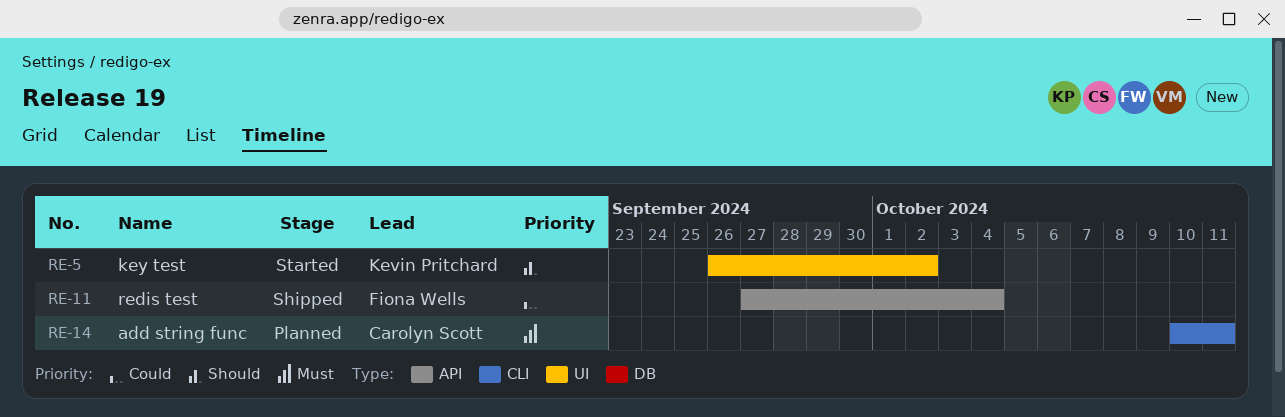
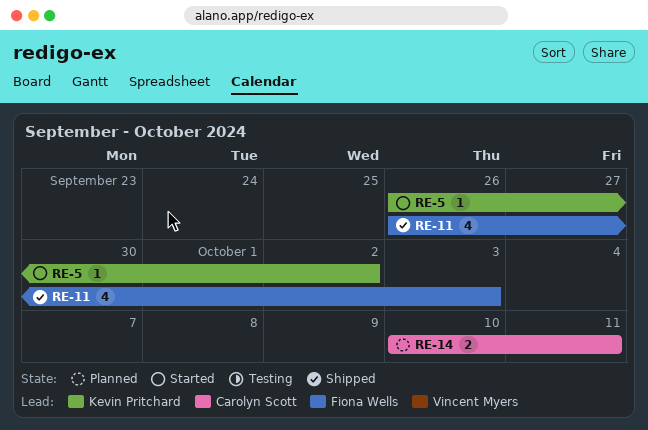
RE-11, start: Sep 27 -> Sep 26
RE-11, due: Oct 4 -> Oct 3

